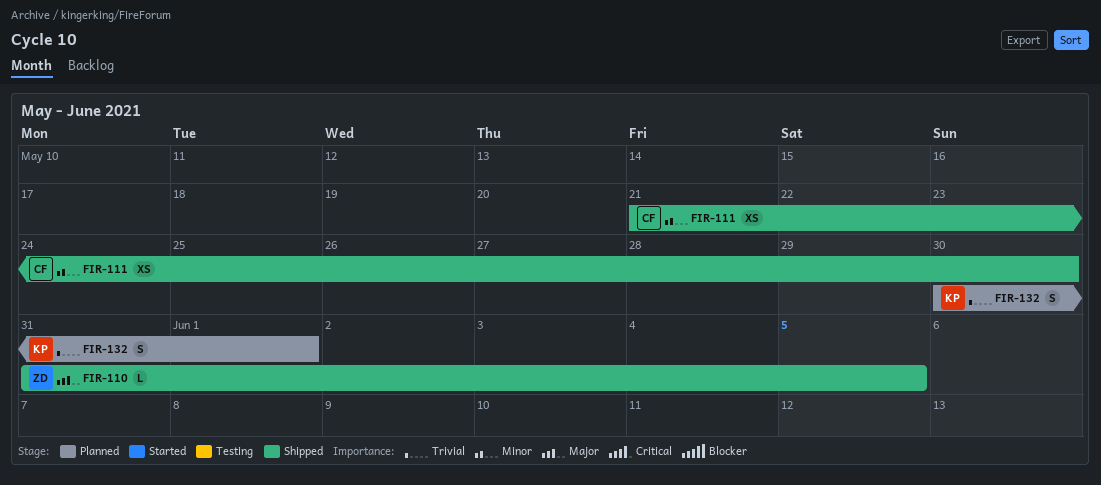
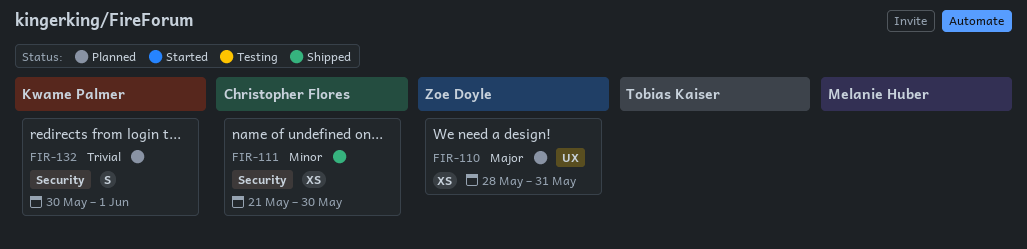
FIR-110, status: Shipped -> Planned
FIR-110, estimate: L -> XS
FIR-110, start: May 31 -> May 28
FIR-110, due: Jun 5 -> May 31

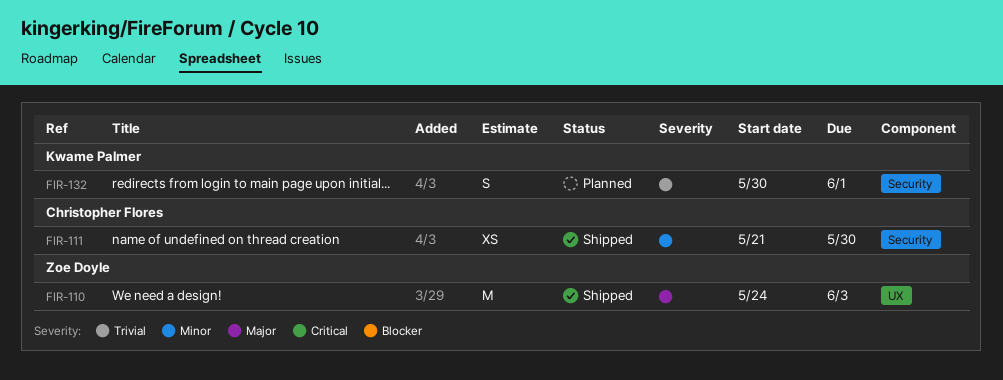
FIR-110, status: Planned -> Shipped
FIR-110, estimate: XS -> M
FIR-110, start: May 28 -> May 24
FIR-110, due: May 31 -> Jun 3

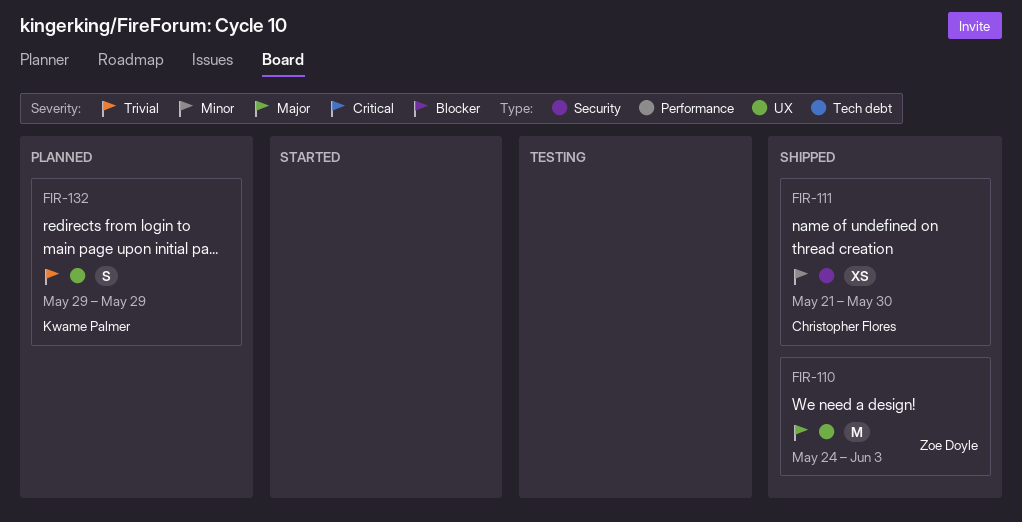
FIR-132, label: Security -> UX
FIR-132, start: May 30 -> May 29
FIR-132, due: Jun 1 -> May 29

